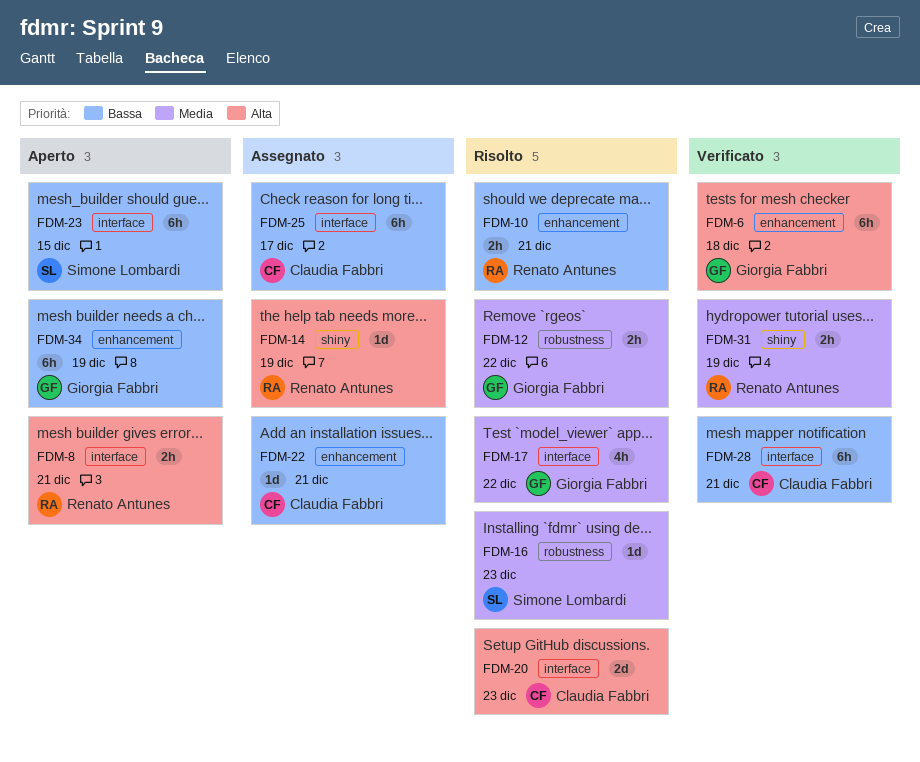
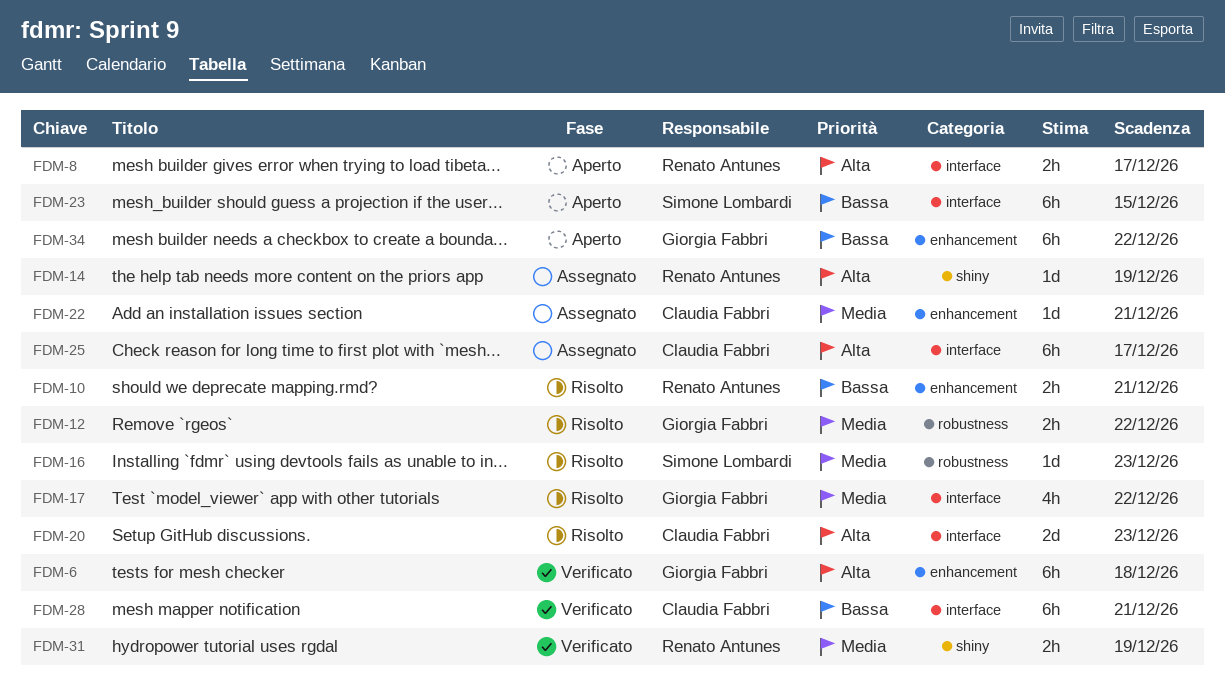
FDM-8, due: Dec 21 -> Dec 17
FDM-22, priority: Bassa -> Media
FDM-25, priority: Bassa -> Alta
FDM-34, due: Dec 19 -> Dec 22

